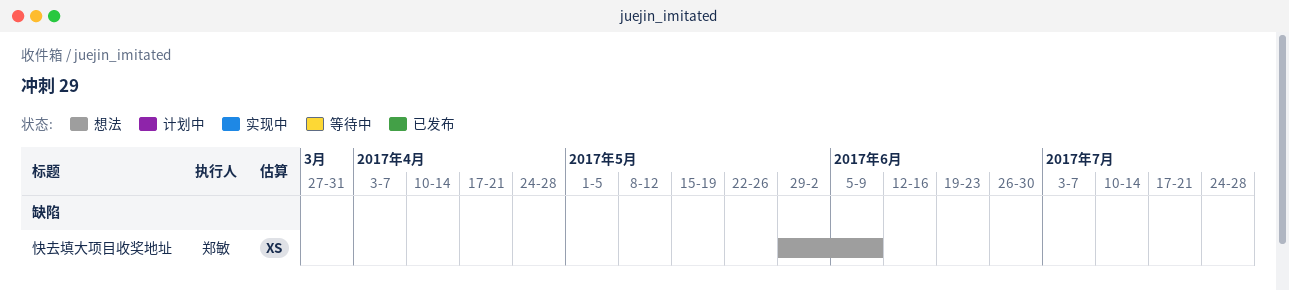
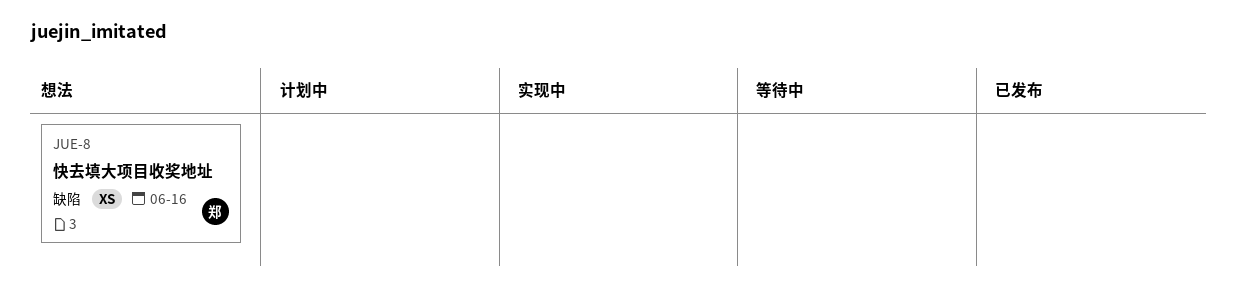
快去填大项目收奖地址, due: Jun 9 -> Jun 16

